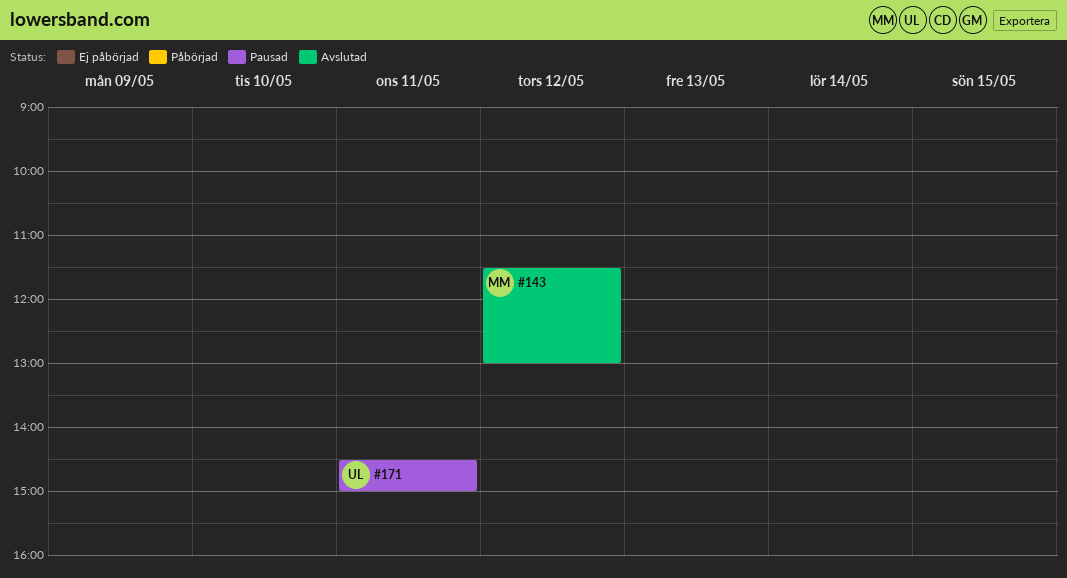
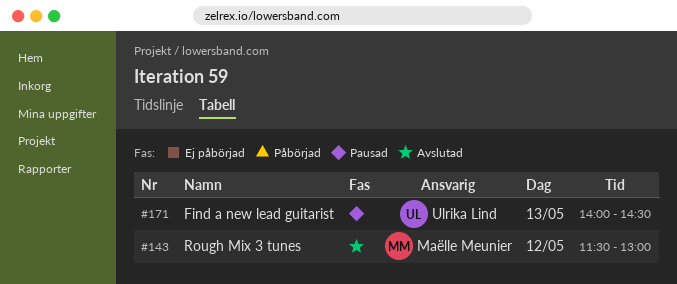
#171, day: May 11 -> May 13
#171, begins: 14:30 -> 14:00
#171, ends: 15:00 -> 14:30

